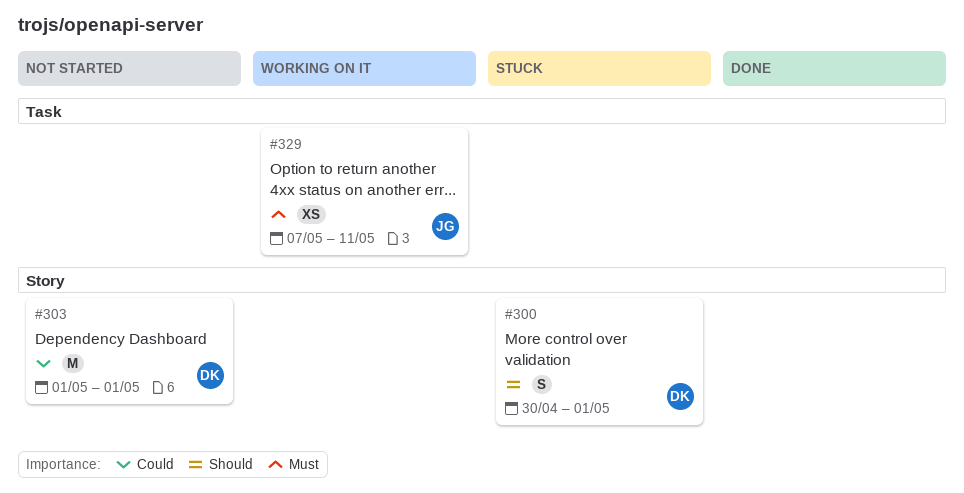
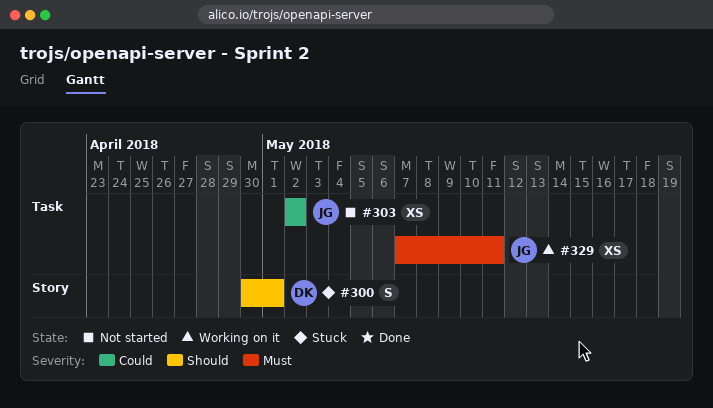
#303, owner: DK -> JG
#303, label: Story -> Task
#303, estimate: M -> XS
#303, start: May 1 -> May 2
#303, due: May 1 -> May 2

